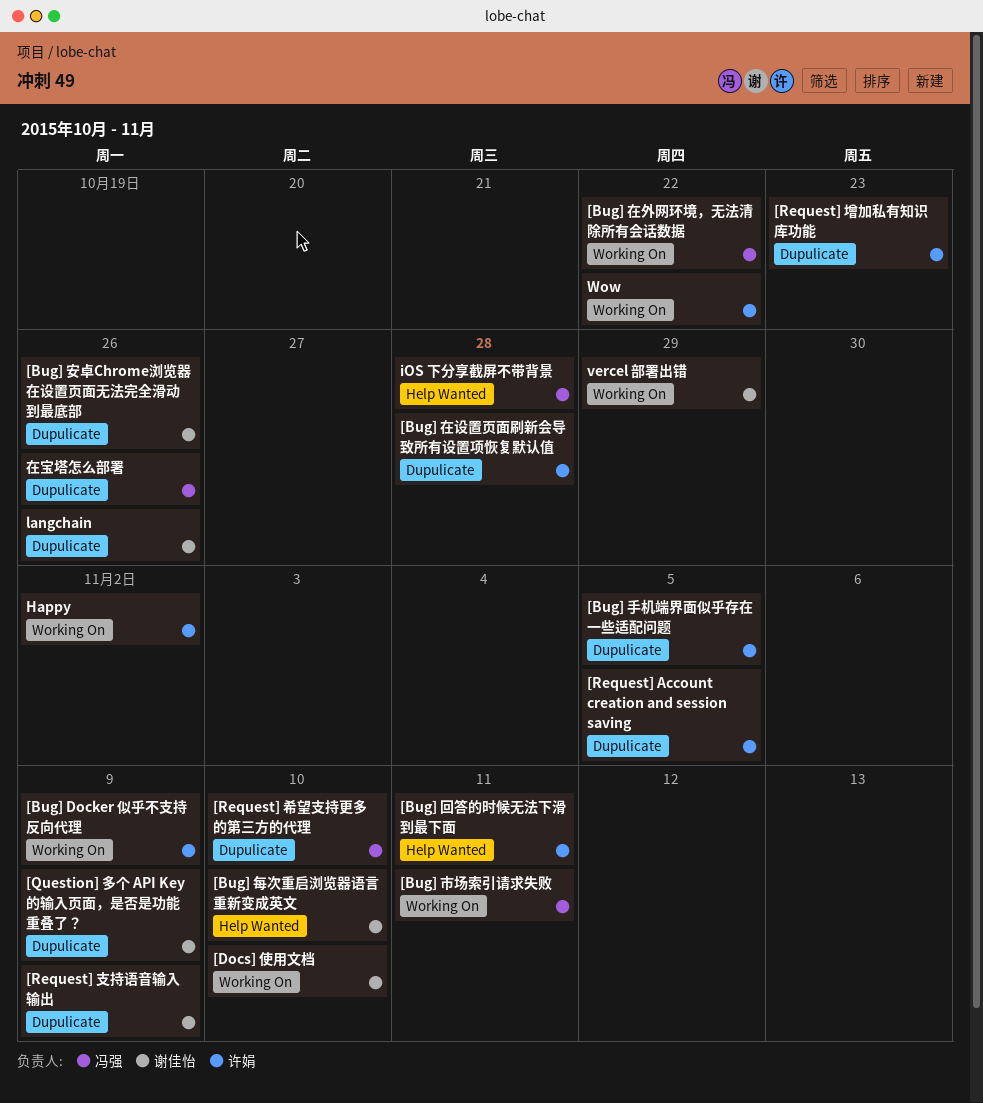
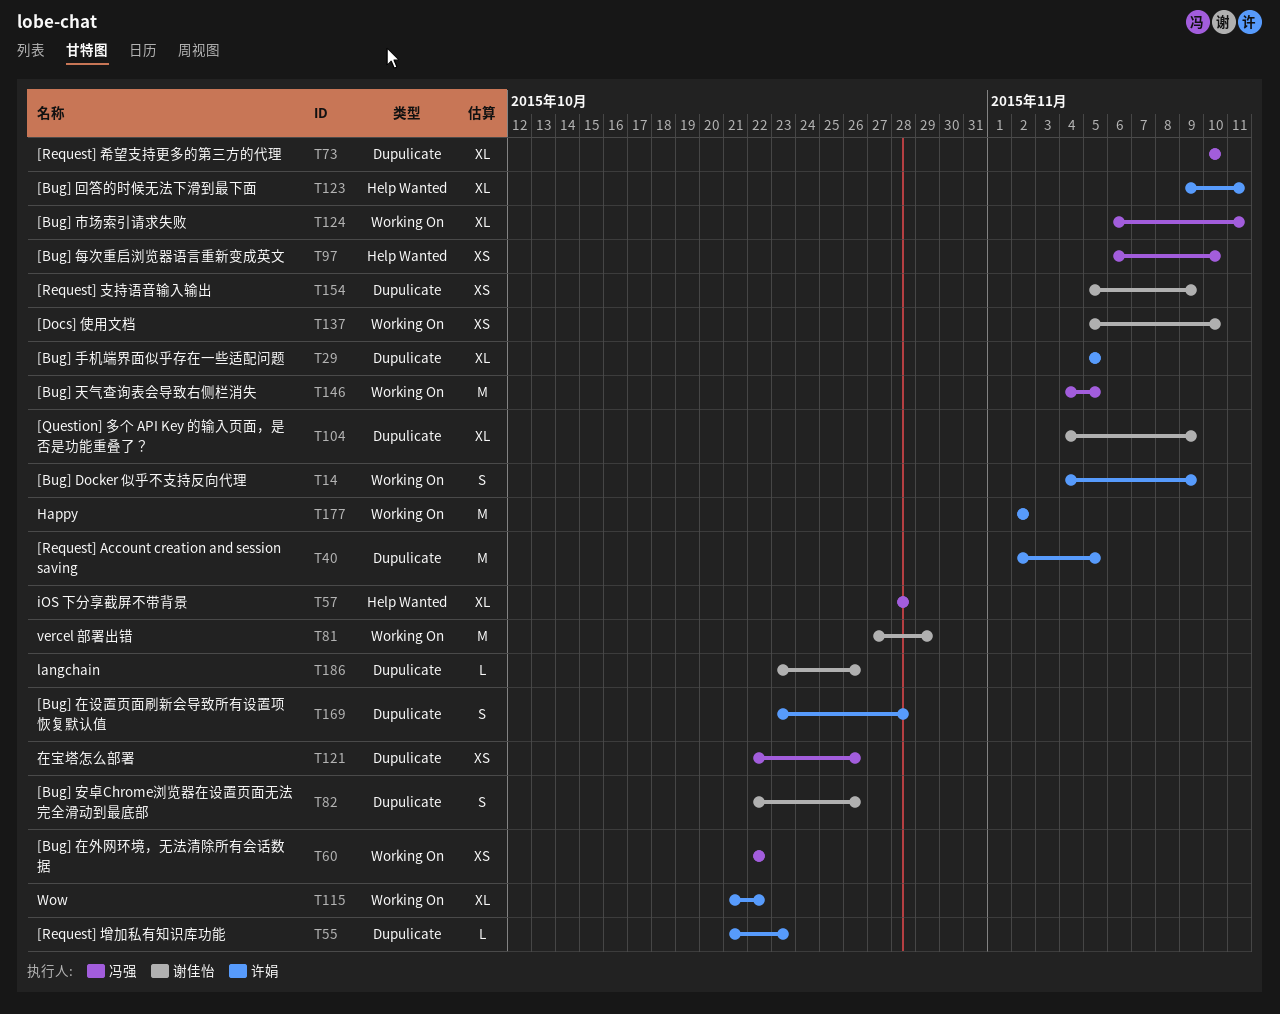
[Bug] 天气查询表会导致右侧栏消失: none -> present
[Bug] 每次重启浏览器语言重新变成英文, owner: 谢佳怡 -> 冯强

